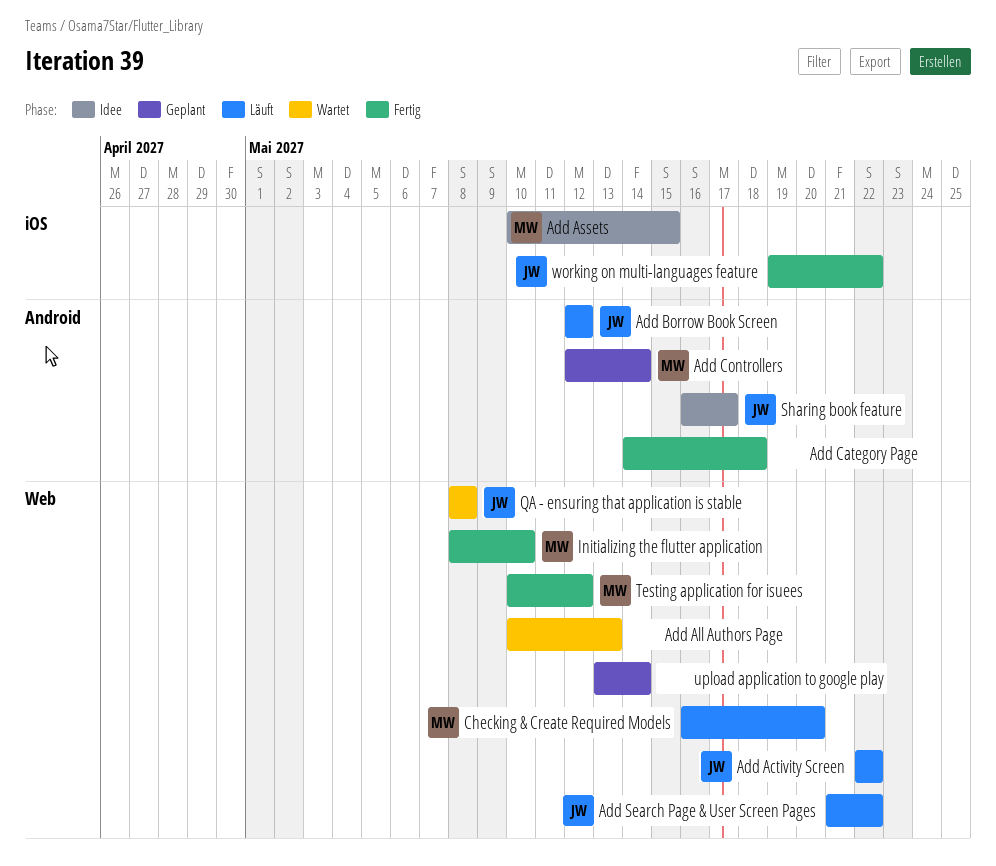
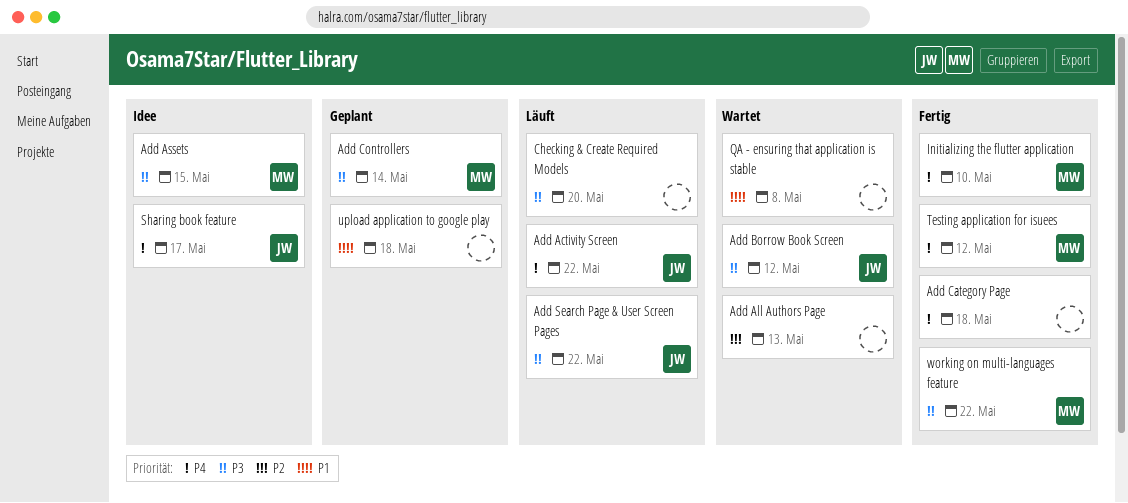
Add Borrow Book Screen, status: Läuft -> Wartet
Checking & Create Required Models, owner: MW -> none
QA - ensuring that application is stable, owner: JW -> none
upload application to google play, due: May 14 -> May 18
working on multi-languages feature, owner: JW -> MW

